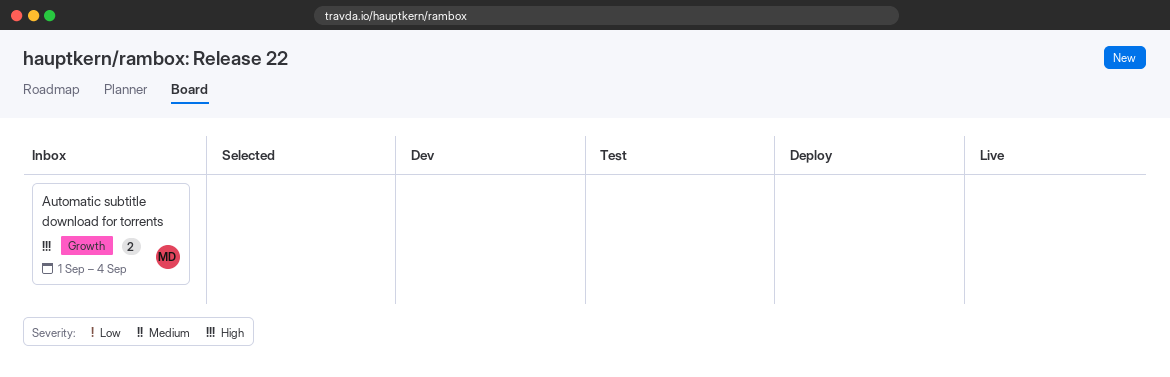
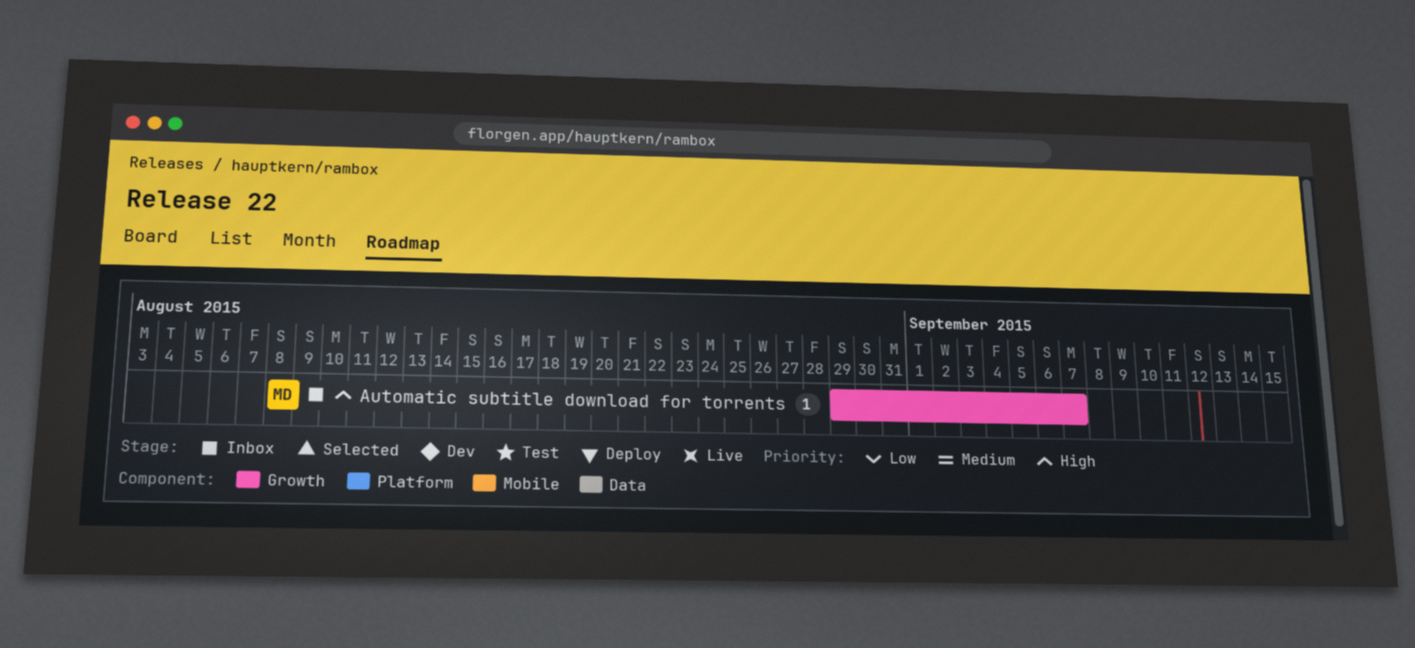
Automatic subtitle download for torrents, estimate: 2 -> 1
Automatic subtitle download for torrents, start: Sep 1 -> Aug 29
Automatic subtitle download for torrents, due: Sep 4 -> Sep 7

